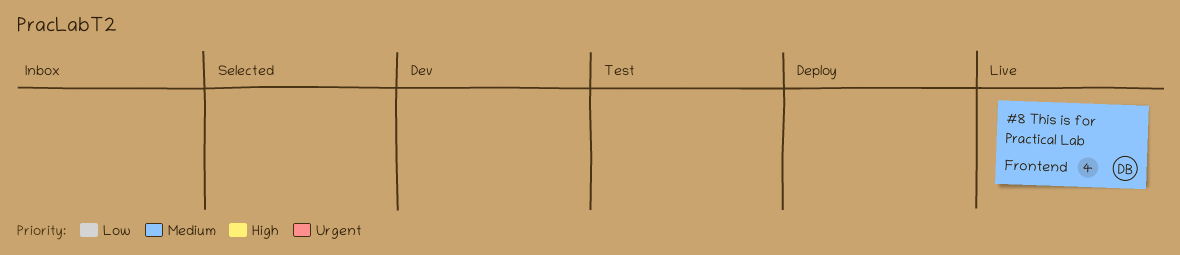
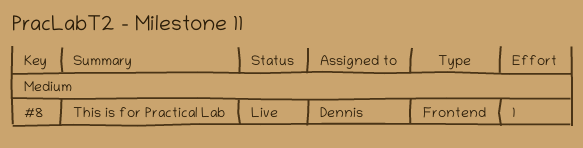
#8, estimate: 4 -> 1

